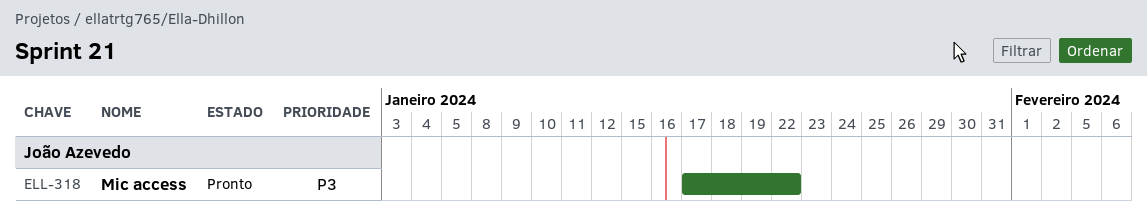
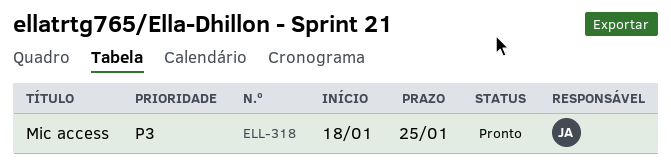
ELL-318, start: Jan 17 -> Jan 18
ELL-318, due: Jan 22 -> Jan 25

